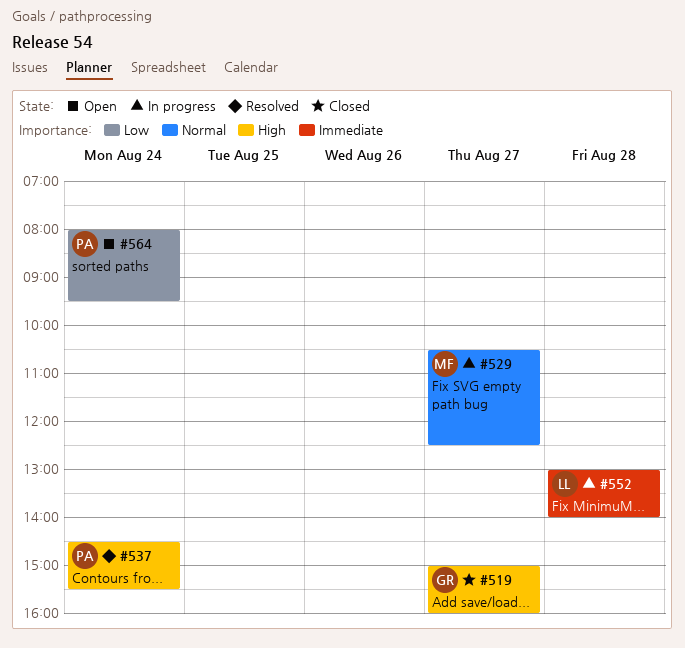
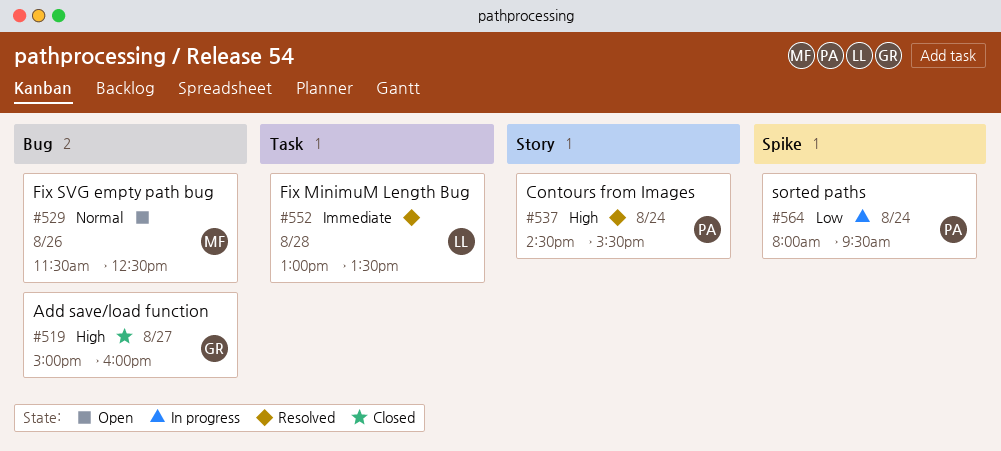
#529, status: In progress -> Open
#529, day: Aug 27 -> Aug 26
#529, begins: 10:30 -> 11:30
#552, status: In progress -> Resolved
#552, ends: 14:00 -> 13:30
#564, status: Open -> In progress

